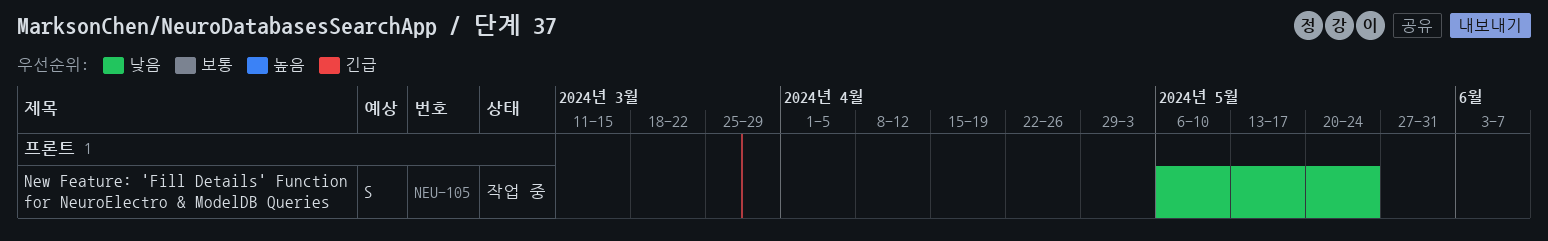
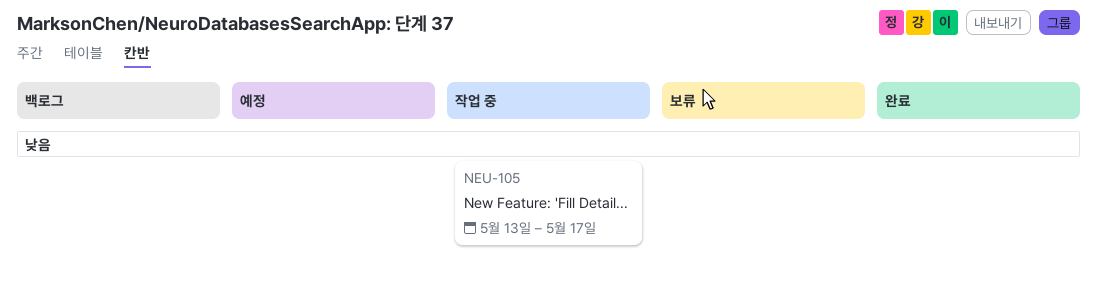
NEU-105, start: May 6 -> May 13
NEU-105, due: May 24 -> May 17

